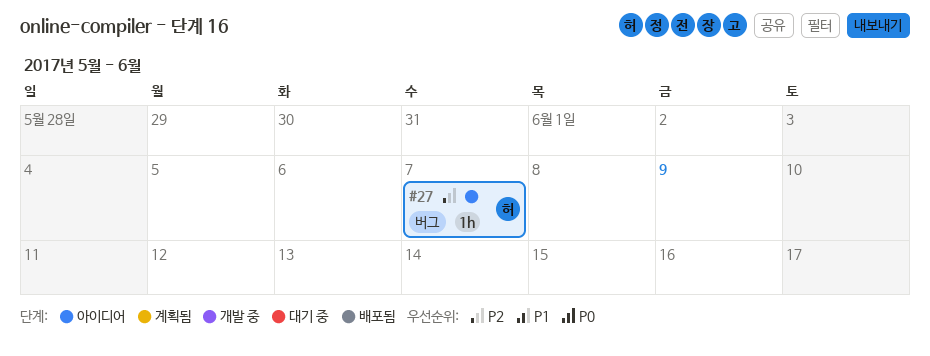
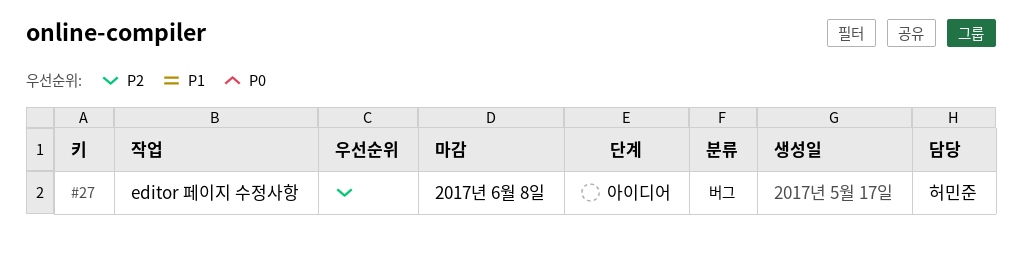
#27, due: Jun 7 -> Jun 8

